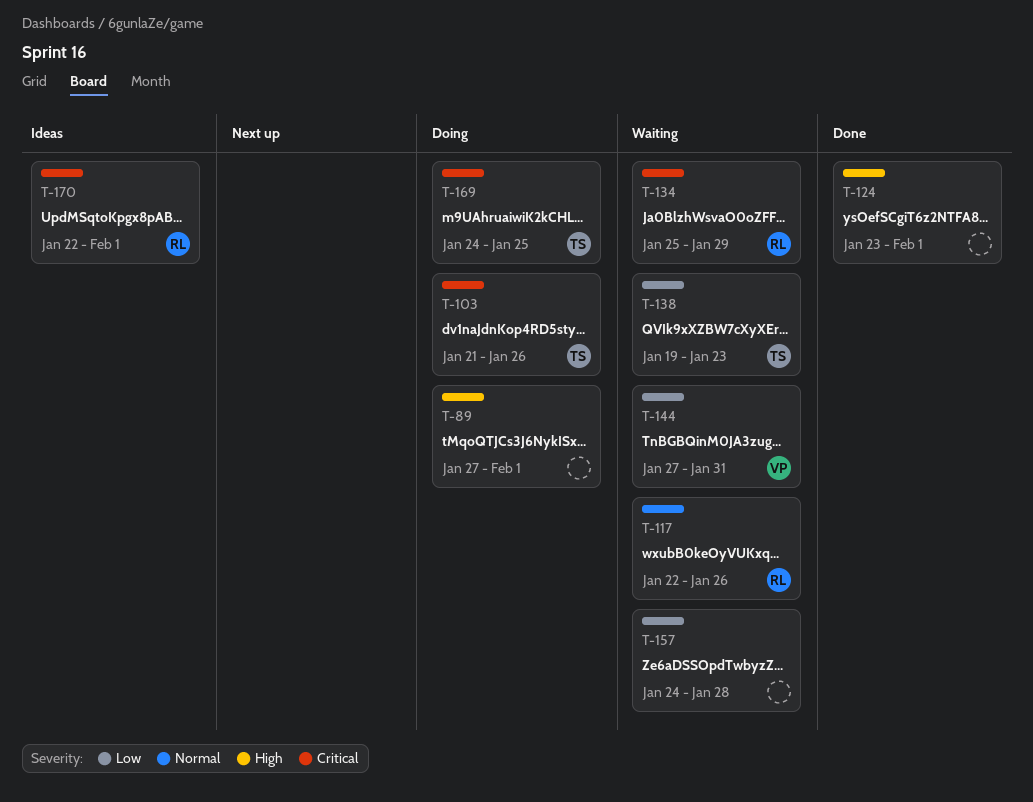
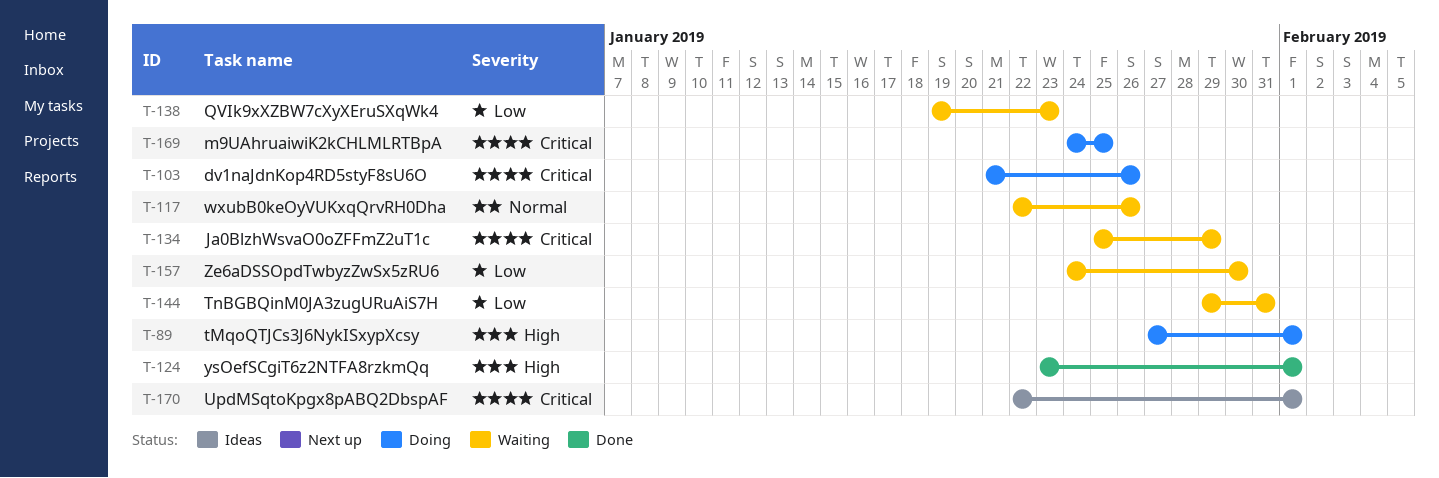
T-144, start: Jan 27 -> Jan 29
T-157, due: Jan 28 -> Jan 30

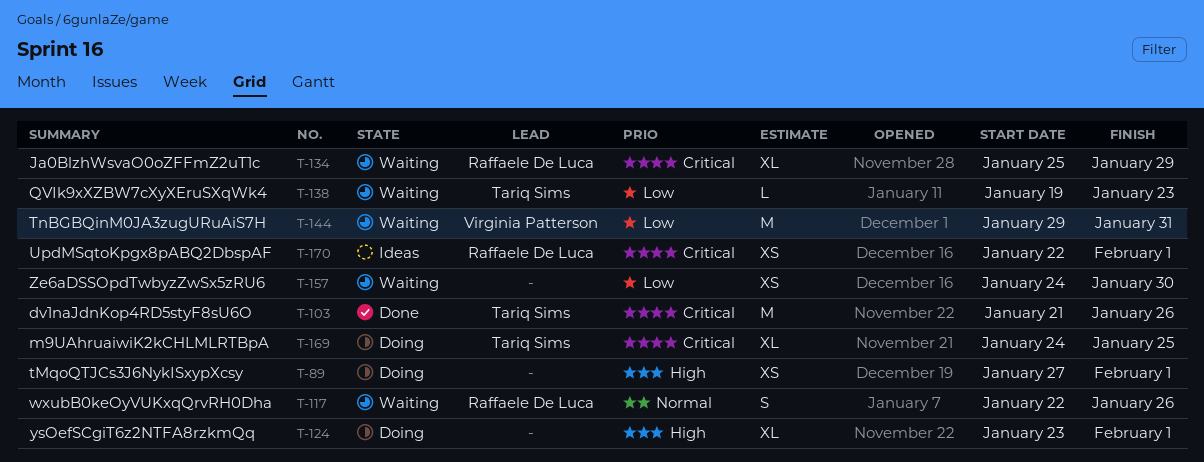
T-103, status: Doing -> Done
T-124, status: Done -> Doing

